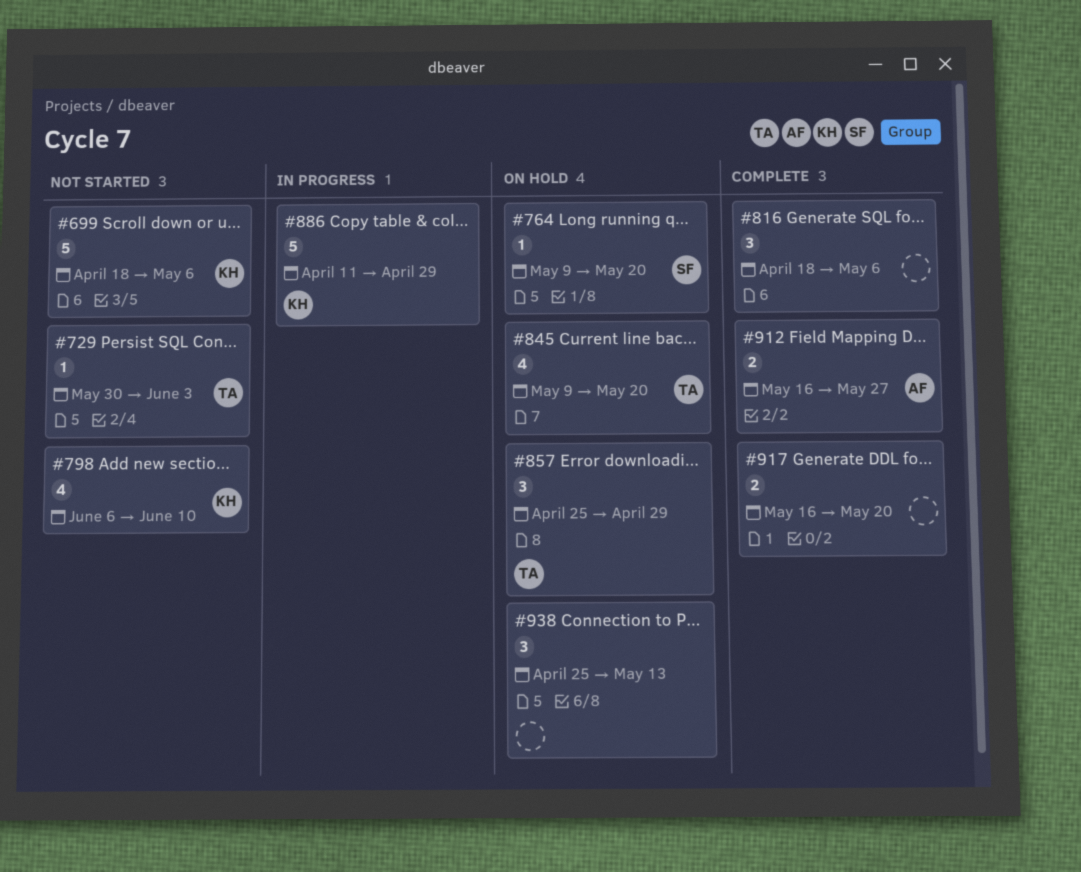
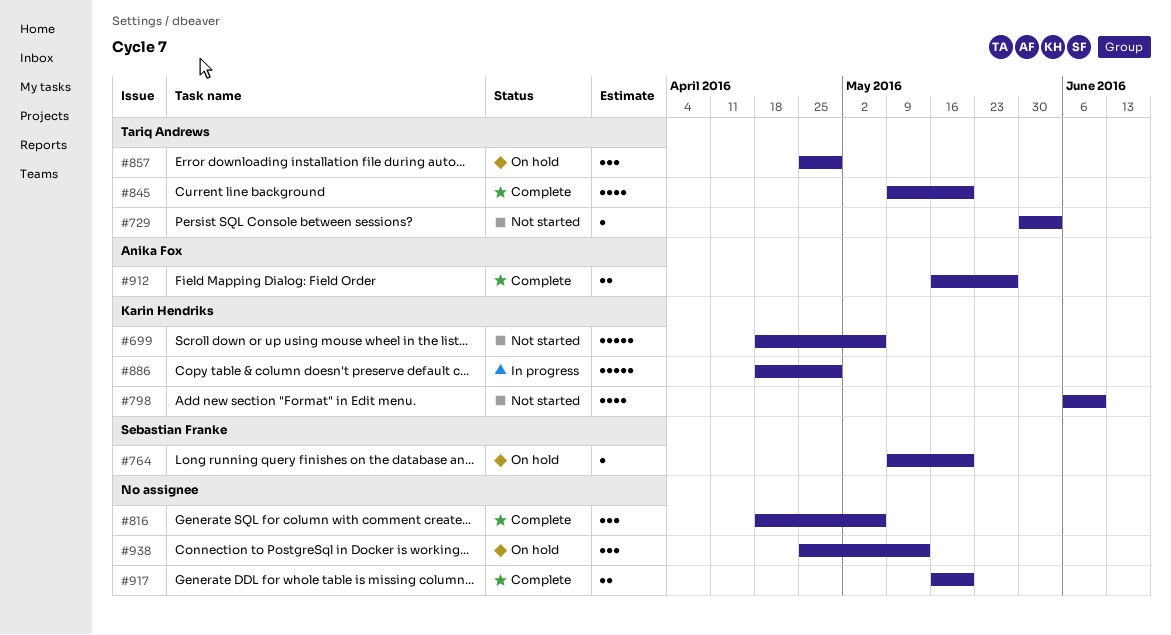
#845, status: On hold -> Complete
#886, start: Apr 11 -> Apr 18

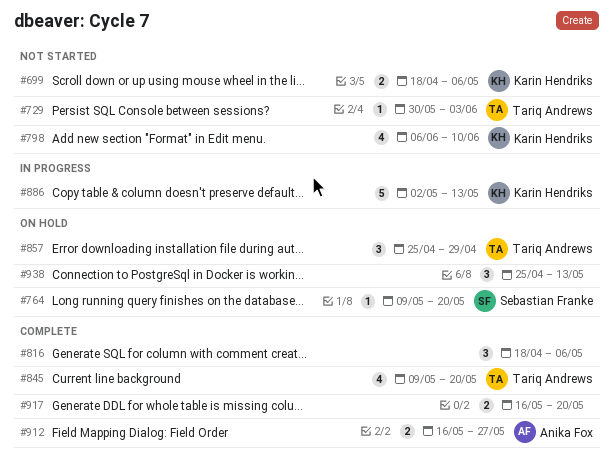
#699, estimate: 5 -> 2
#886, start: Apr 18 -> May 2
#886, due: Apr 29 -> May 13

